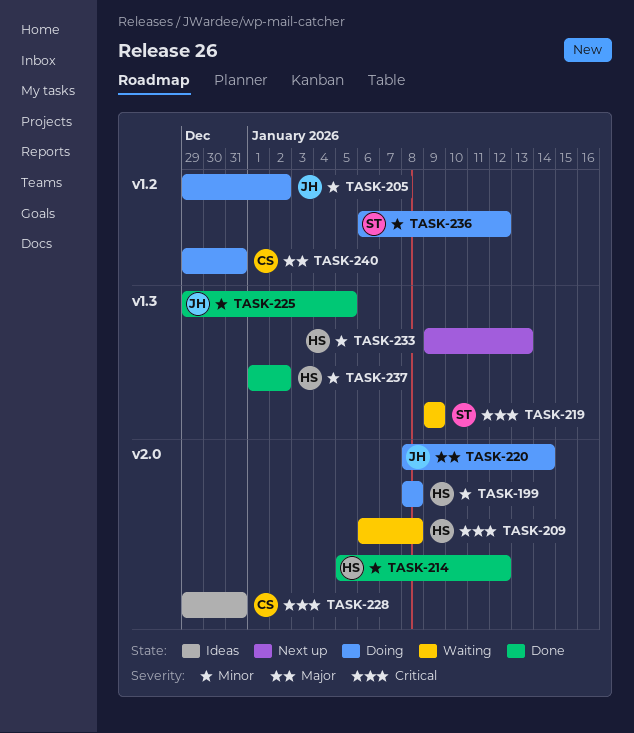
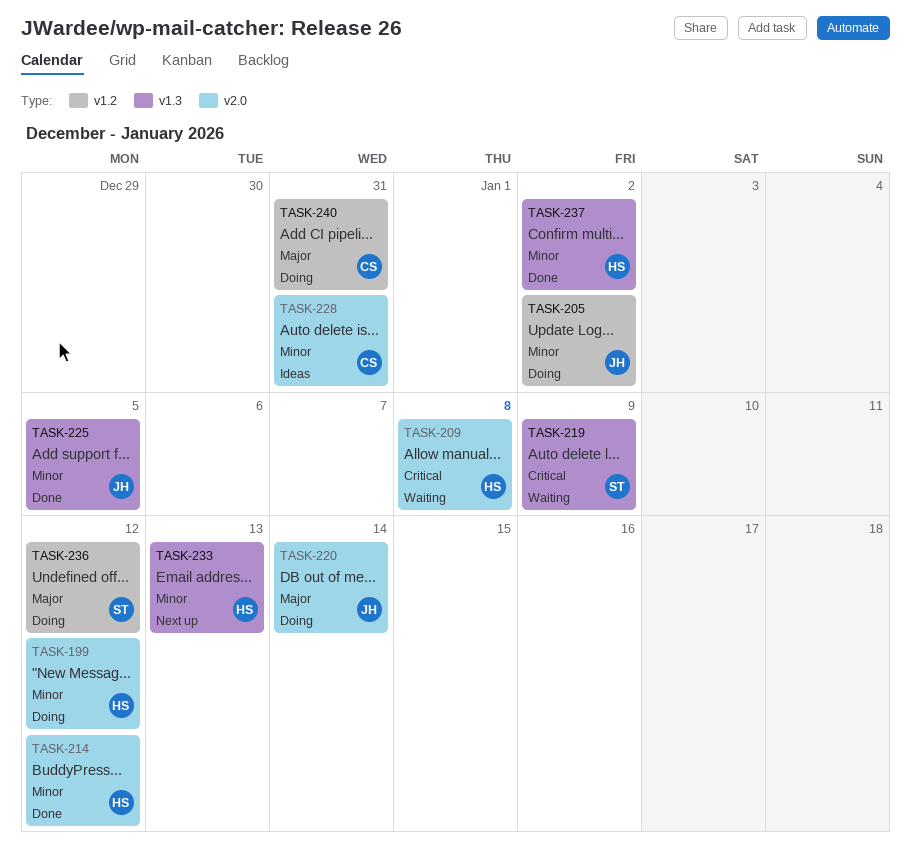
TASK-199, due: Jan 8 -> Jan 12
TASK-228, priority: Critical -> Minor
TASK-236, priority: Minor -> Major

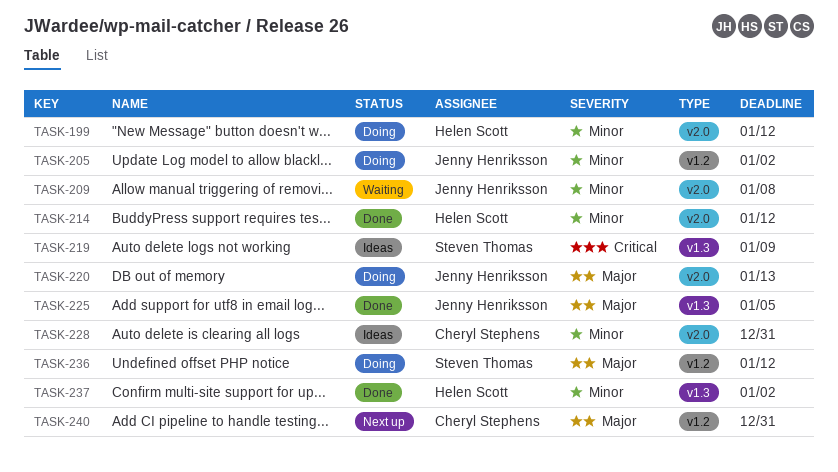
TASK-209, owner: Helen Scott -> Jenny Henriksson
TASK-209, priority: Critical -> Minor
TASK-219, status: Waiting -> Ideas
TASK-220, due: Jan 14 -> Jan 13
TASK-225, priority: Minor -> Major
TASK-233: present -> none
TASK-240, status: Doing -> Next up

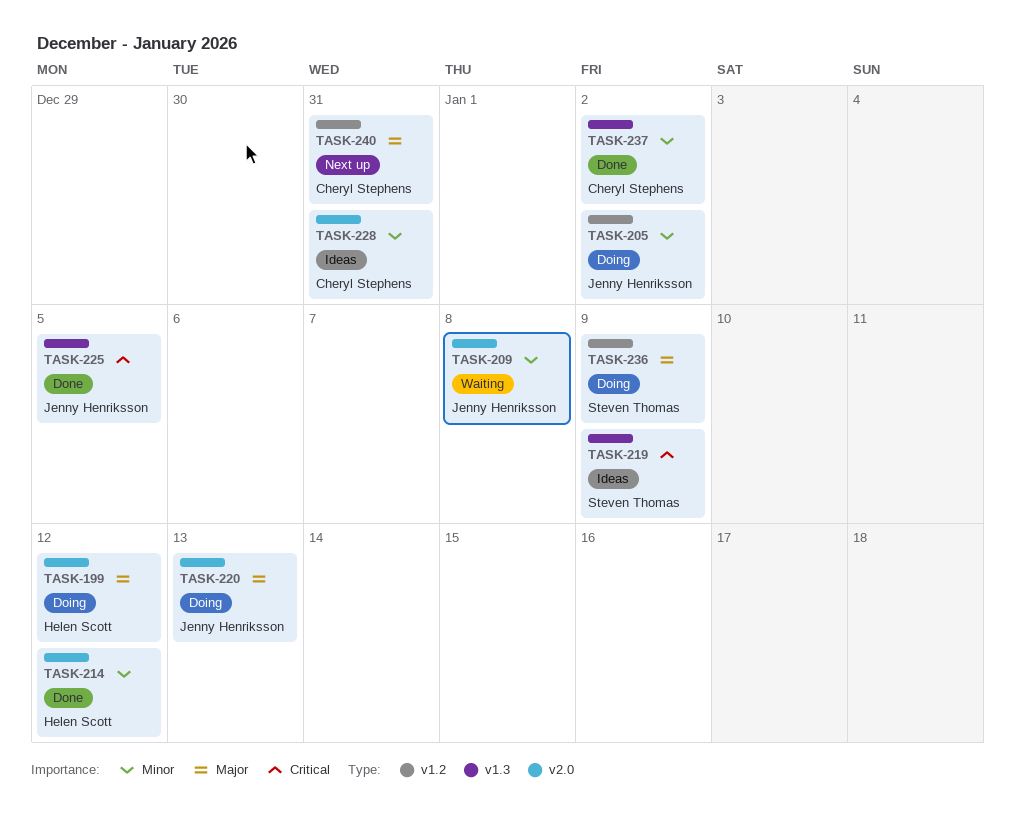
TASK-199, priority: Minor -> Major
TASK-225, priority: Major -> Critical
TASK-236, due: Jan 12 -> Jan 9
TASK-237, owner: Helen Scott -> Cheryl Stephens

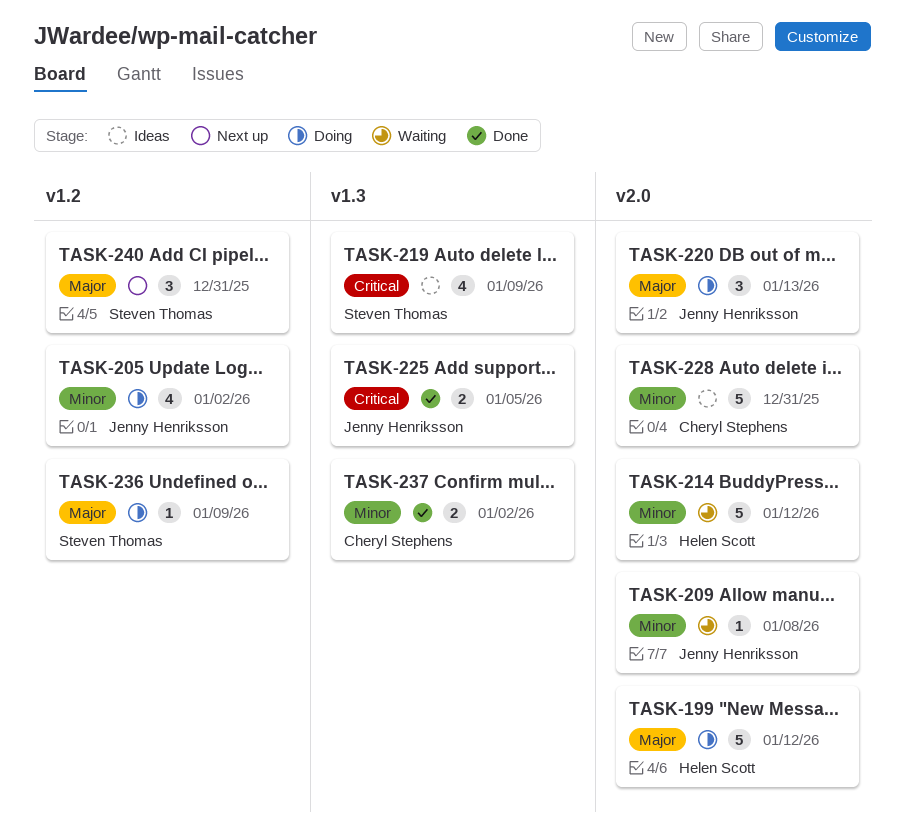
TASK-214, status: Done -> Waiting
TASK-240, owner: Cheryl Stephens -> Steven Thomas

